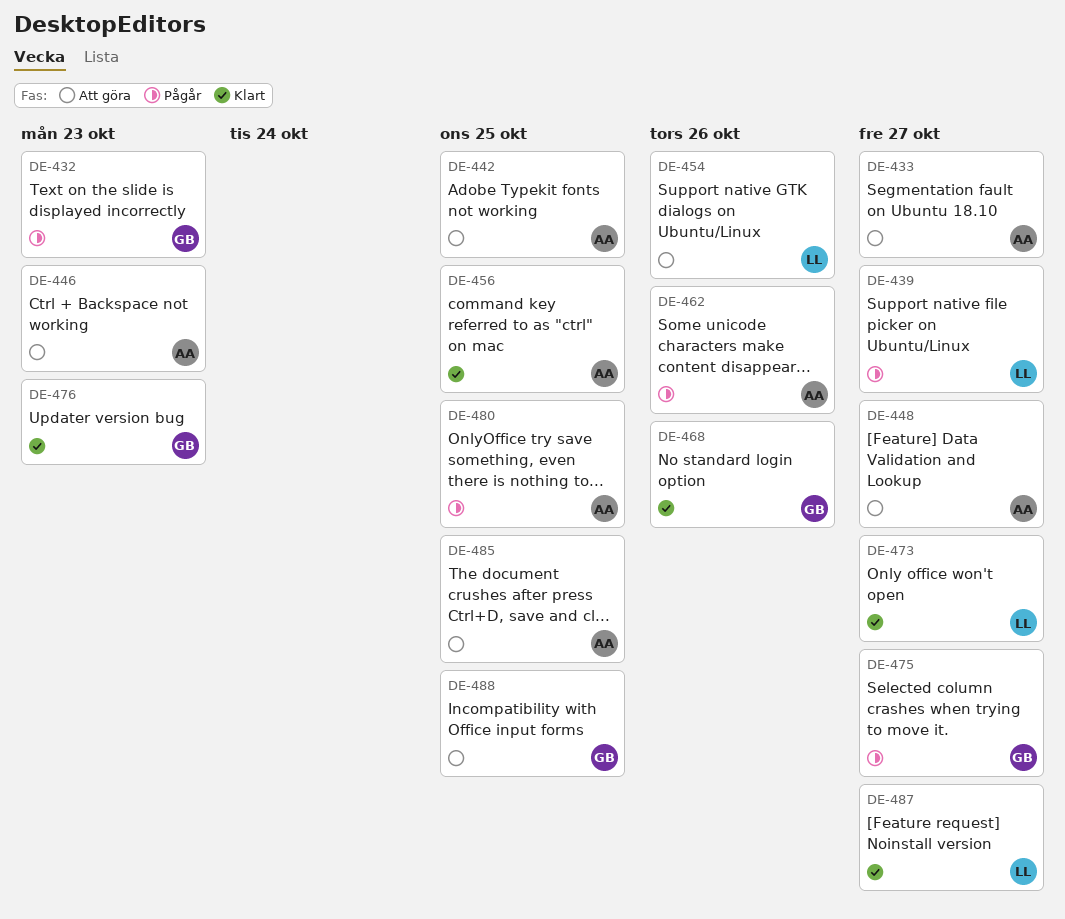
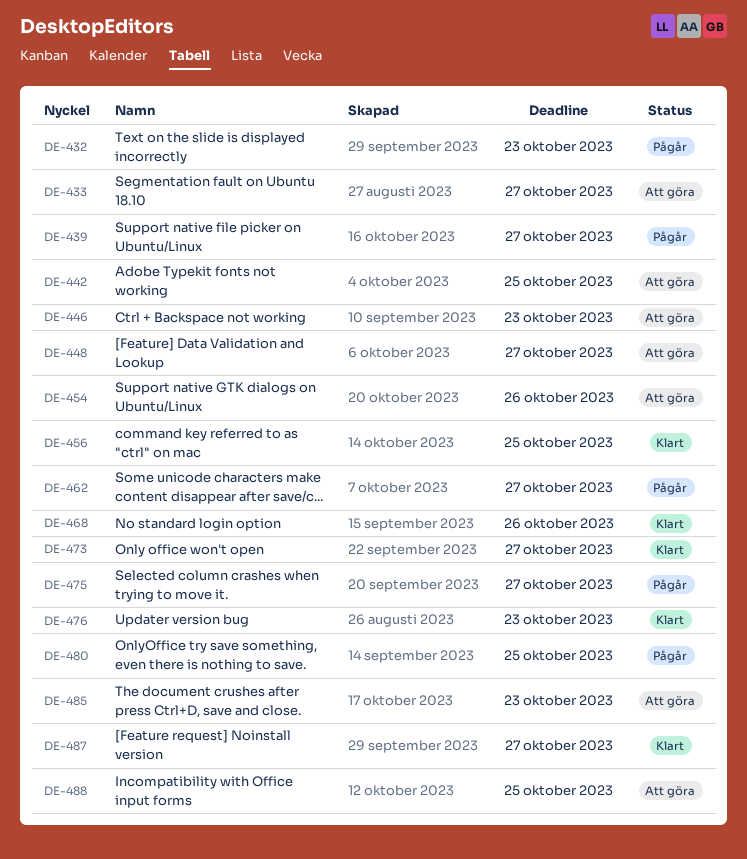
DE-462, due: Oct 26 -> Oct 27
DE-485, due: Oct 25 -> Oct 23

